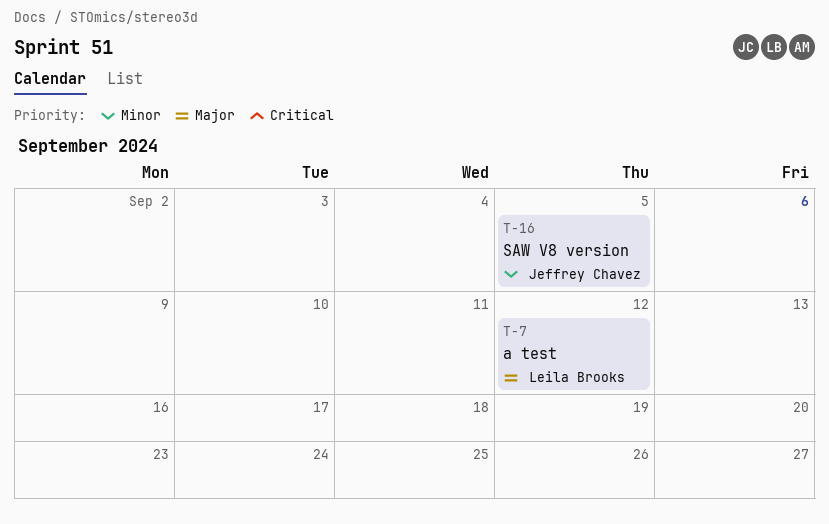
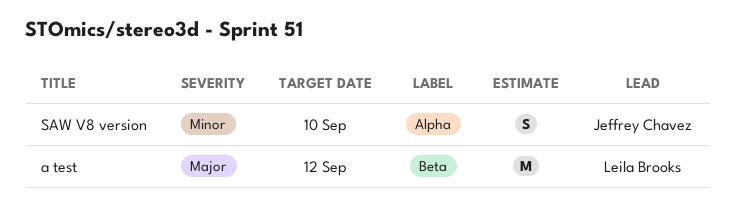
SAW V8 version, due: Sep 5 -> Sep 10

